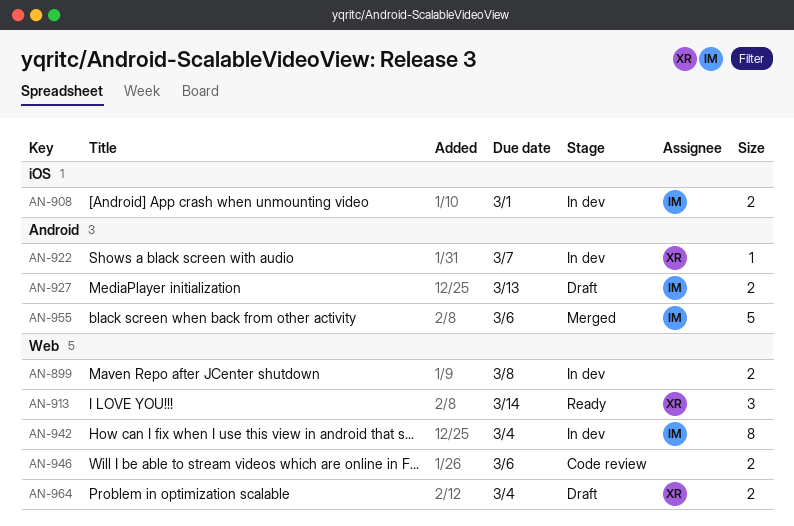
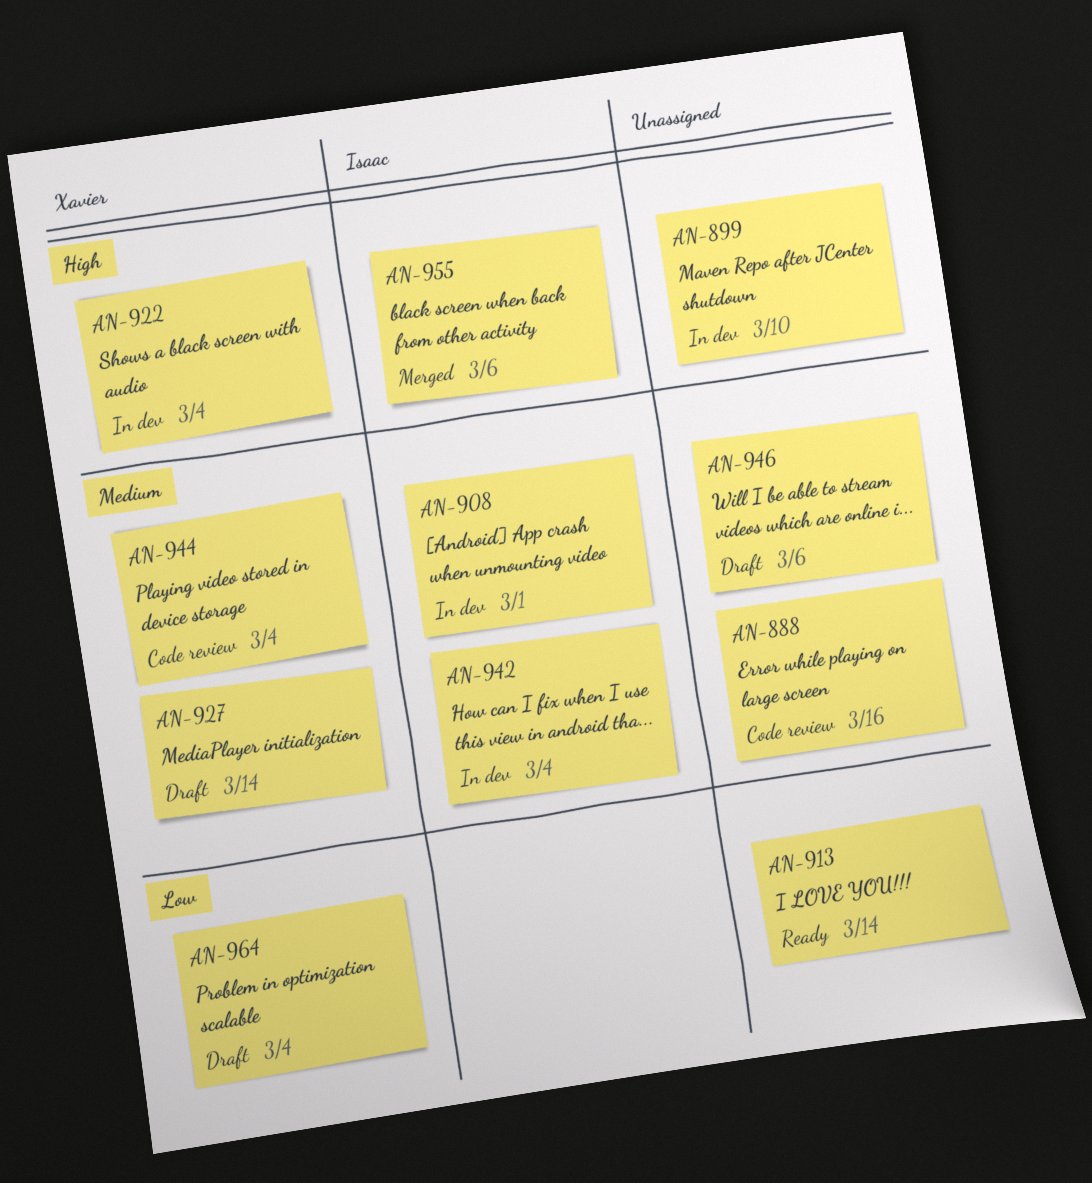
AN-888: none -> present
AN-899, due: Mar 8 -> Mar 10
AN-913, owner: Xavier -> none
AN-922, due: Mar 7 -> Mar 4
AN-927, owner: Isaac -> Xavier
AN-927, due: Mar 13 -> Mar 14
AN-944: none -> present
AN-946, status: Code review -> Draft

